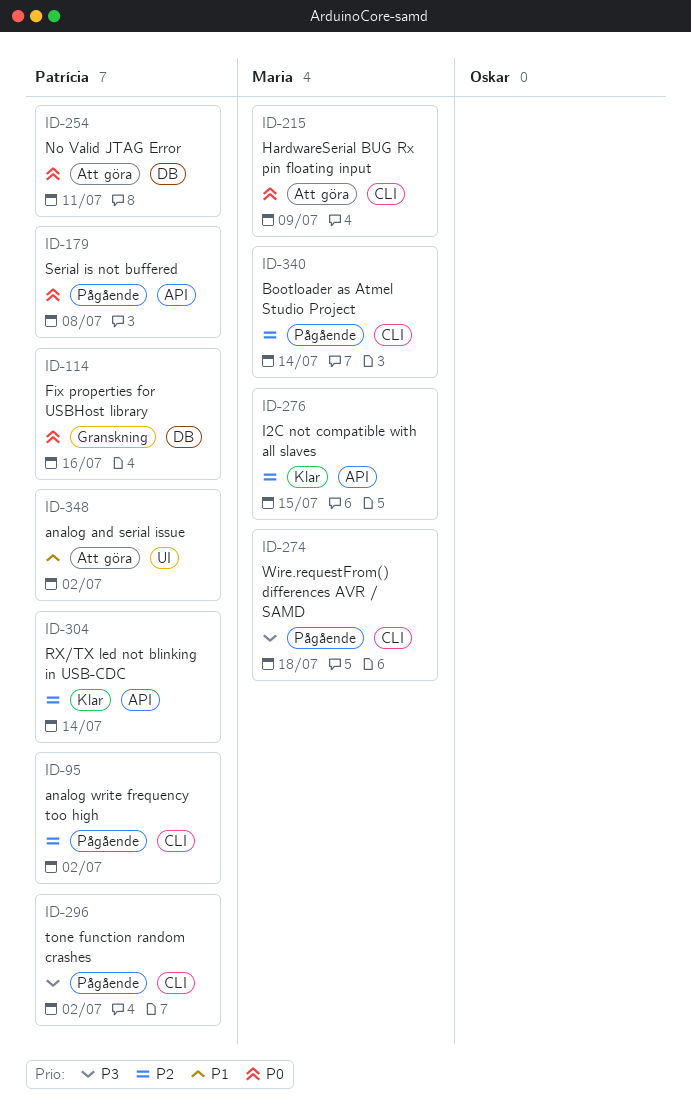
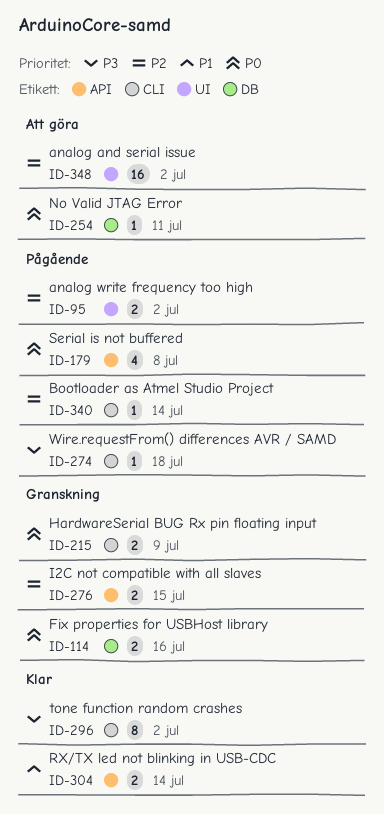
ID-95, label: CLI -> UI
ID-215, status: Att göra -> Granskning
ID-276, status: Klar -> Granskning
ID-296, status: Pågående -> Klar
ID-304, priority: P2 -> P1
ID-348, priority: P1 -> P2

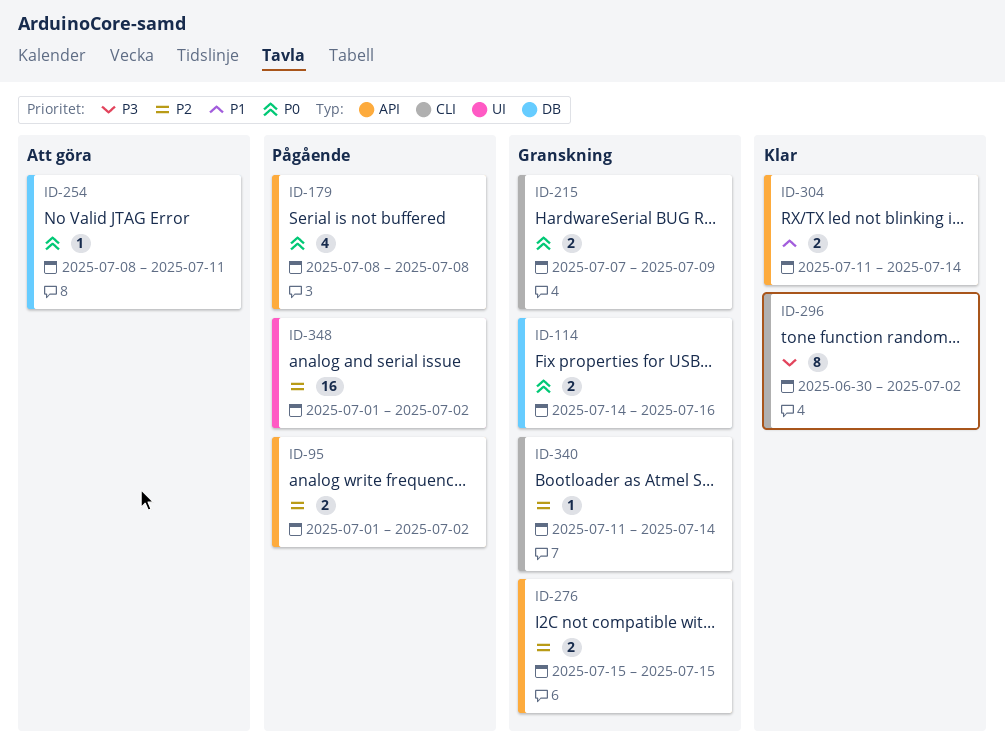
ID-95, label: UI -> API
ID-274: present -> none
ID-340, status: Pågående -> Granskning
ID-348, status: Att göra -> Pågående

